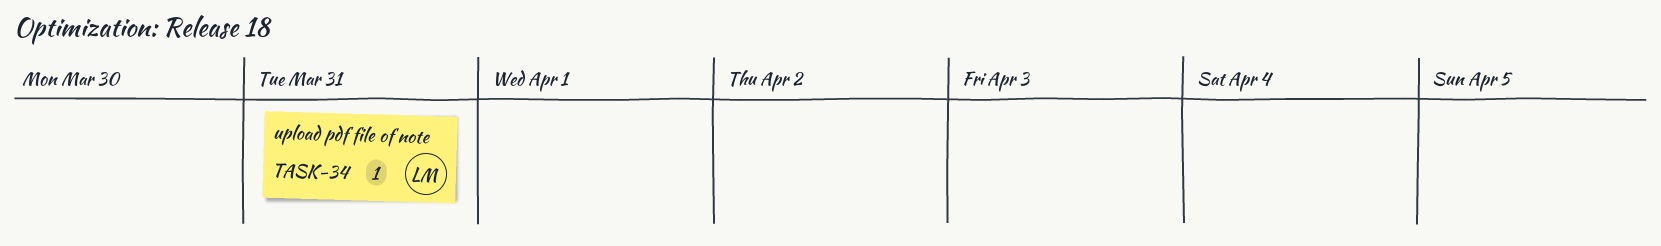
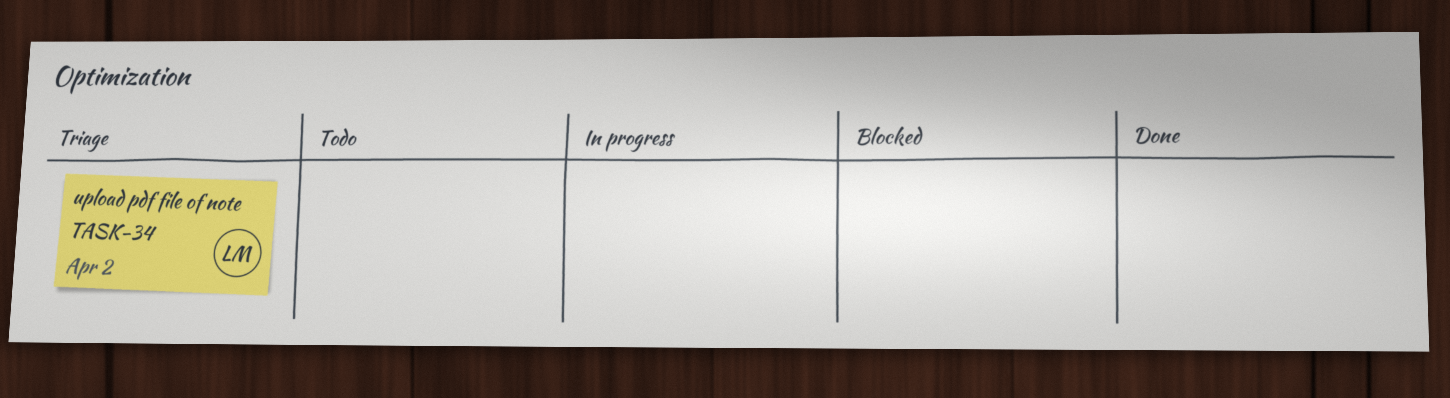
TASK-34, due: Mar 31 -> Apr 2

